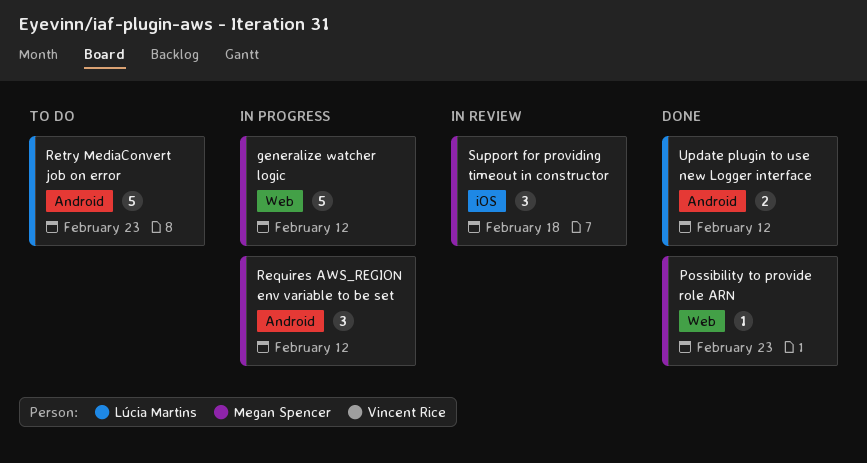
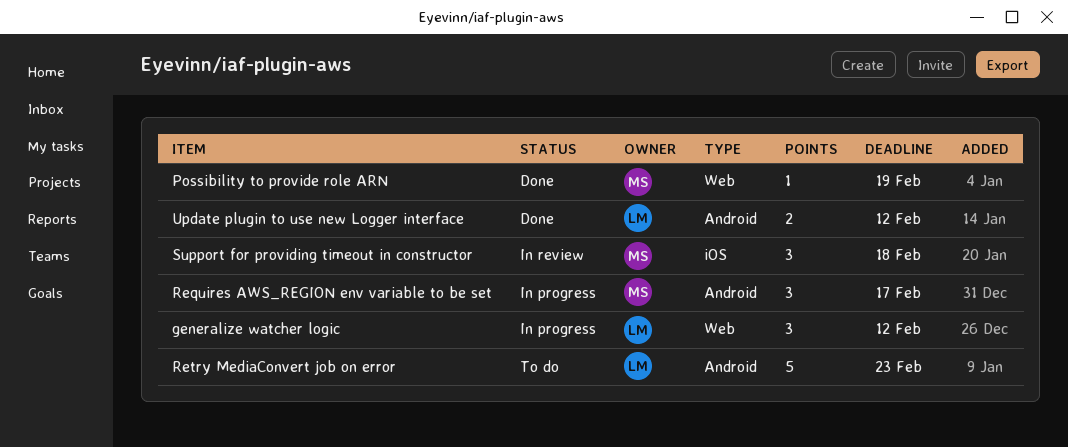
generalize watcher logic, owner: Megan Spencer -> Lúcia Martins
generalize watcher logic, estimate: 5 -> 3
Possibility to provide role ARN, due: Feb 23 -> Feb 19
Requires AWS_REGION env variable to be set, due: Feb 12 -> Feb 17

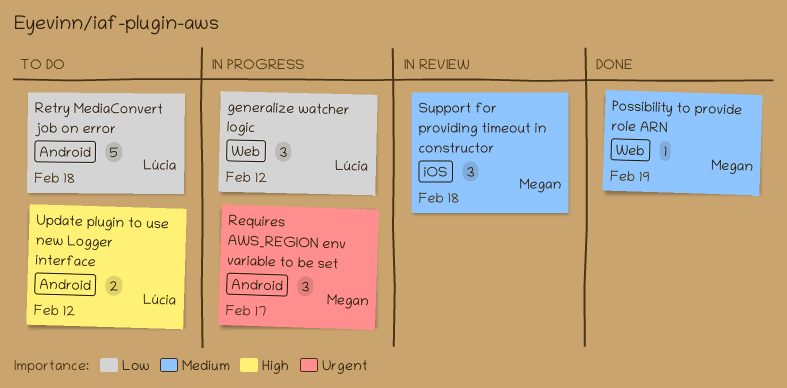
Retry MediaConvert job on error, due: Feb 23 -> Feb 18
Update plugin to use new Logger interface, status: Done -> To do

